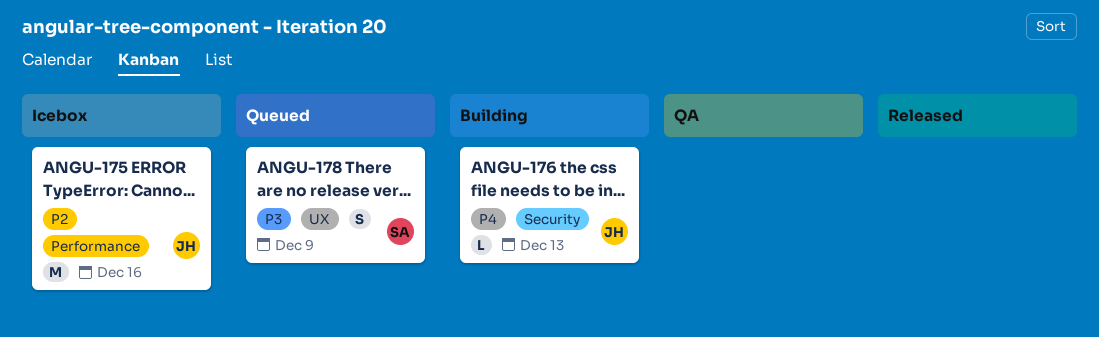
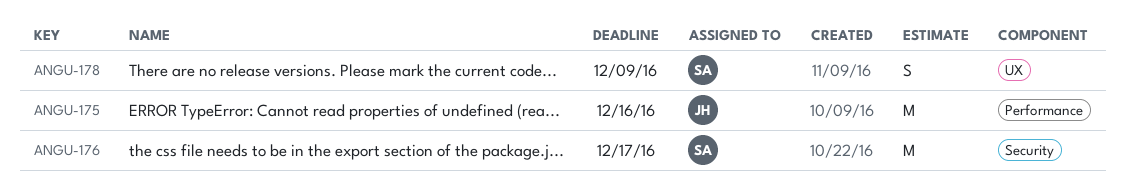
ANGU-176, owner: JH -> SA
ANGU-176, estimate: L -> M
ANGU-176, due: Dec 13 -> Dec 17

